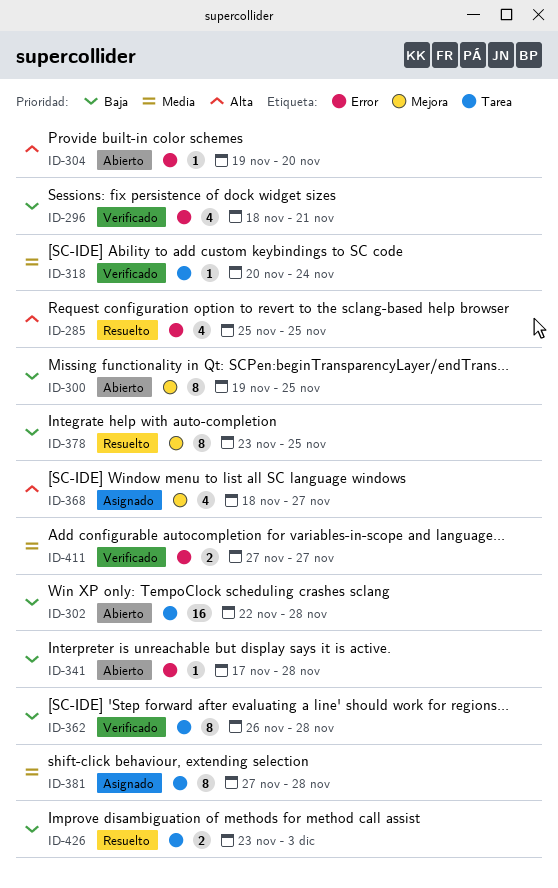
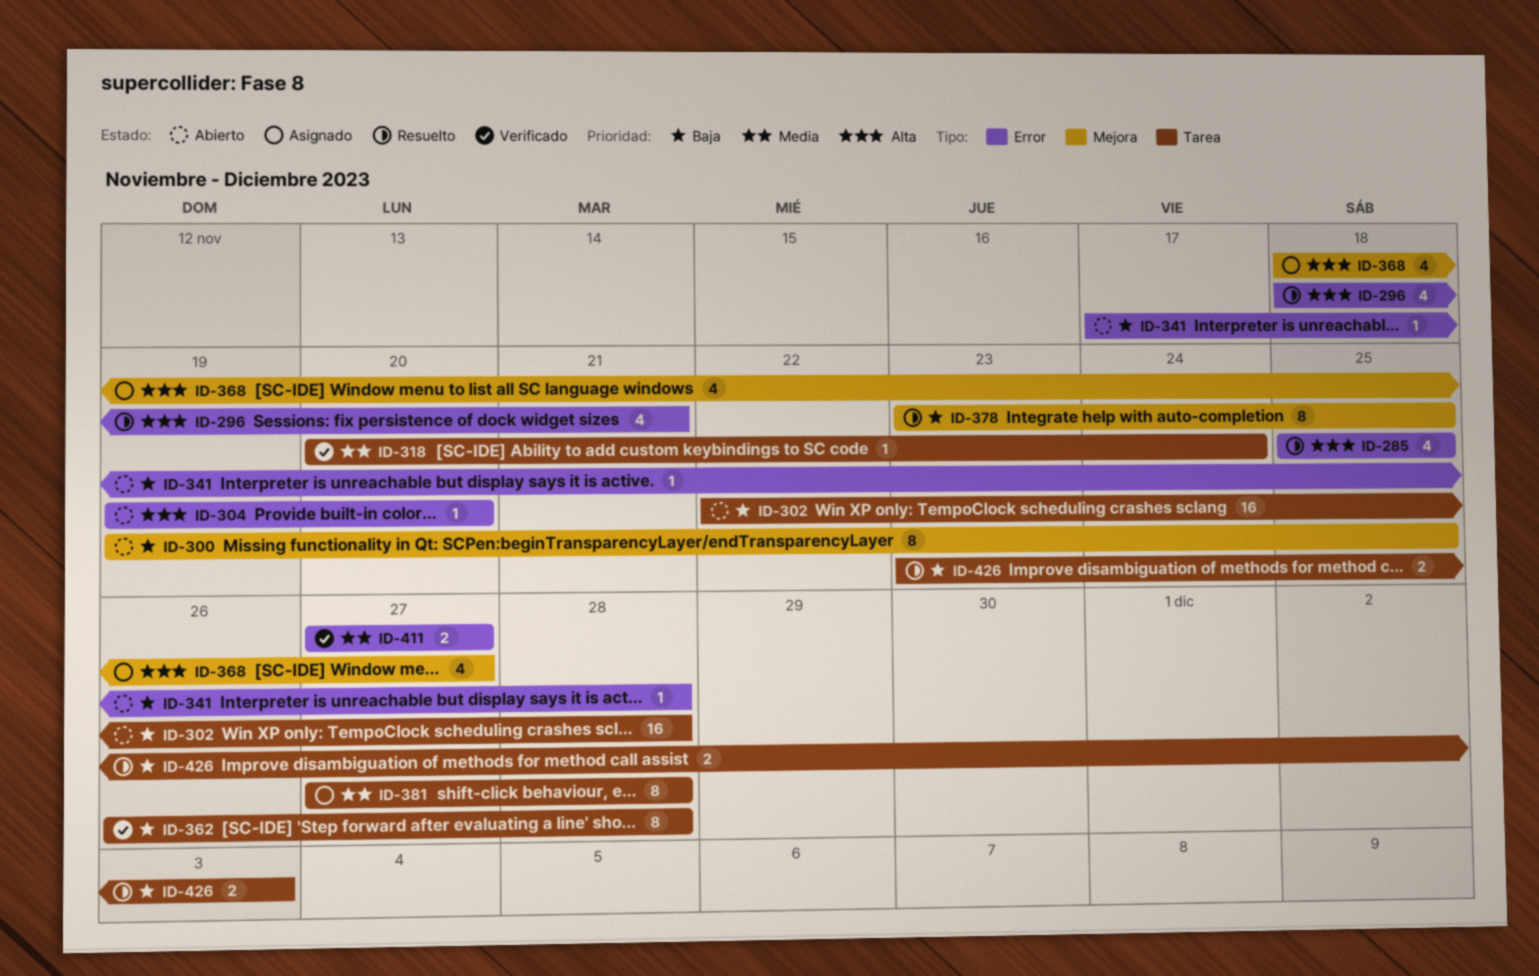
ID-296, status: Verificado -> Resuelto
ID-296, priority: Baja -> Alta

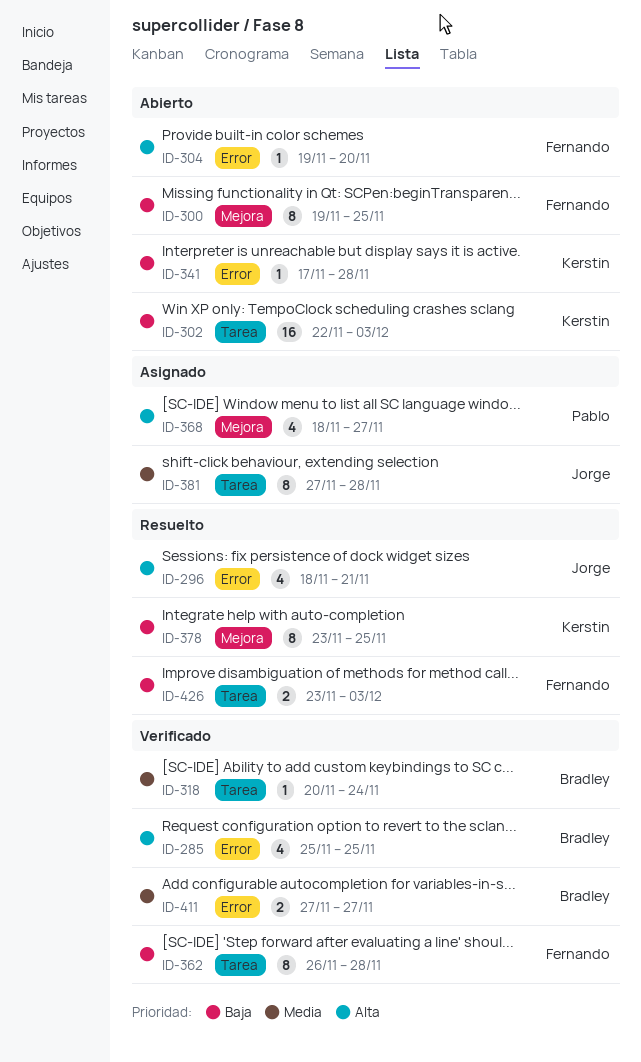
ID-285, status: Resuelto -> Verificado
ID-302, due: Nov 28 -> Dec 3

